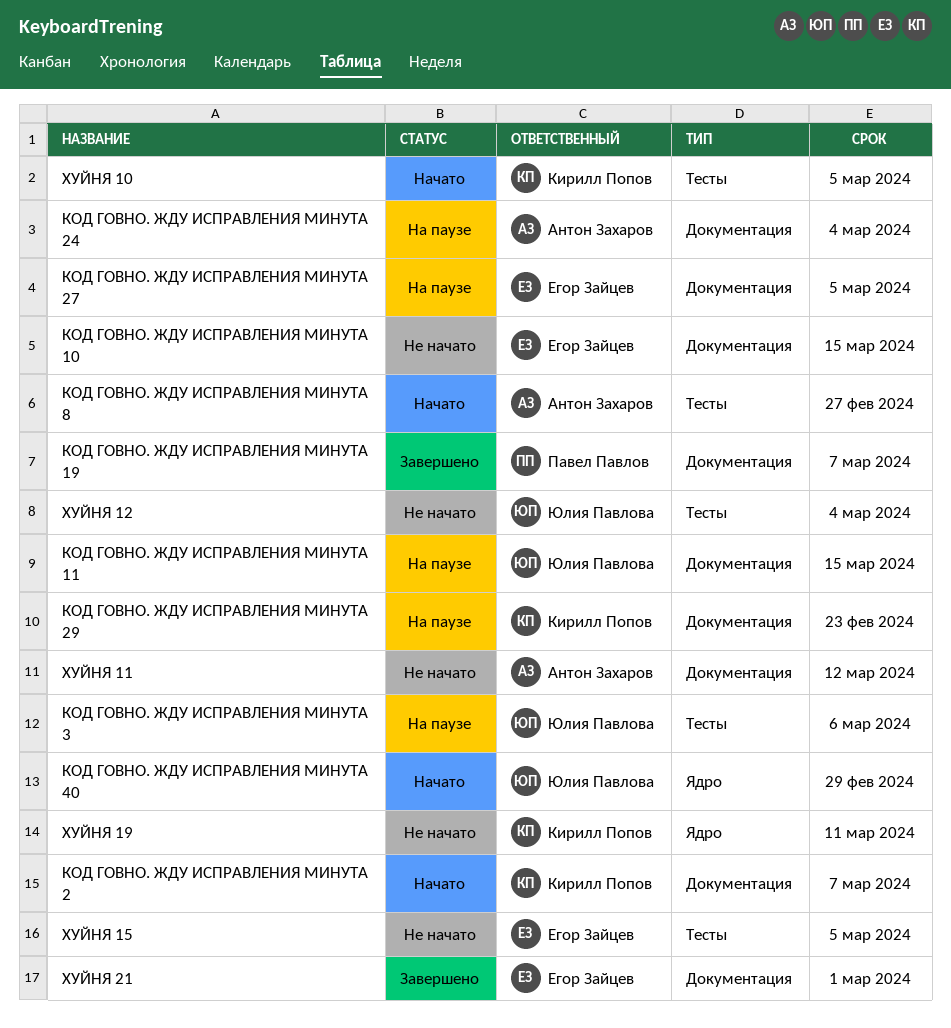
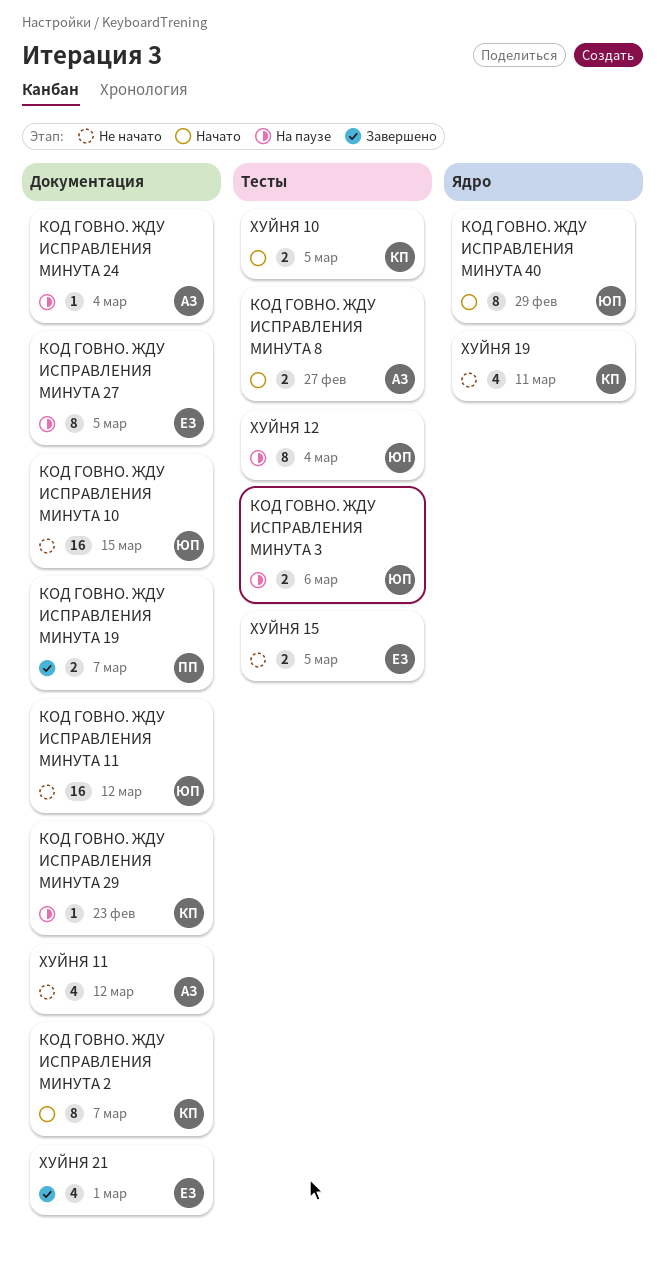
КОД ГОВНО. ЖДУ ИСПРАВЛЕНИЯ МИНУТА 10, owner: Егор Зайцев -> Юлия Павлова
КОД ГОВНО. ЖДУ ИСПРАВЛЕНИЯ МИНУТА 11, status: На паузе -> Не начато
КОД ГОВНО. ЖДУ ИСПРАВЛЕНИЯ МИНУТА 11, due: Mar 15 -> Mar 12
ХУЙНЯ 12, status: Не начато -> На паузе

